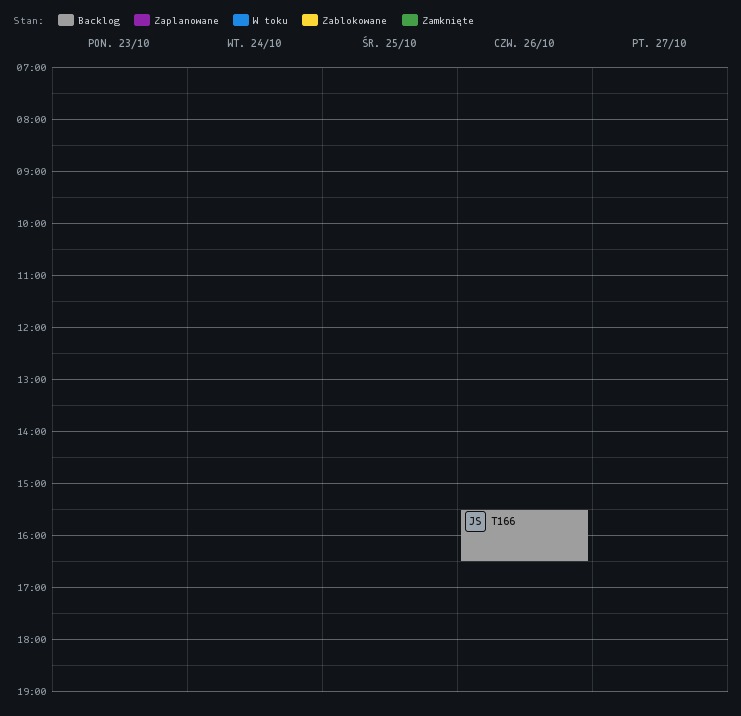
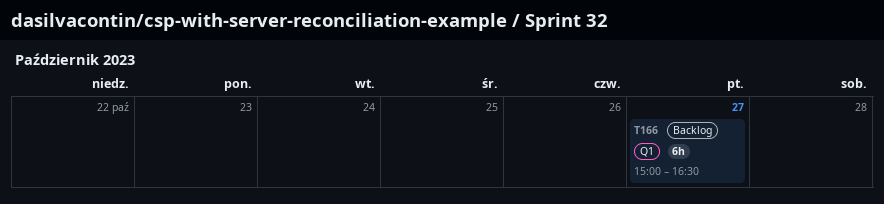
T166, day: Oct 26 -> Oct 27
T166, begins: 15:30 -> 15:00

